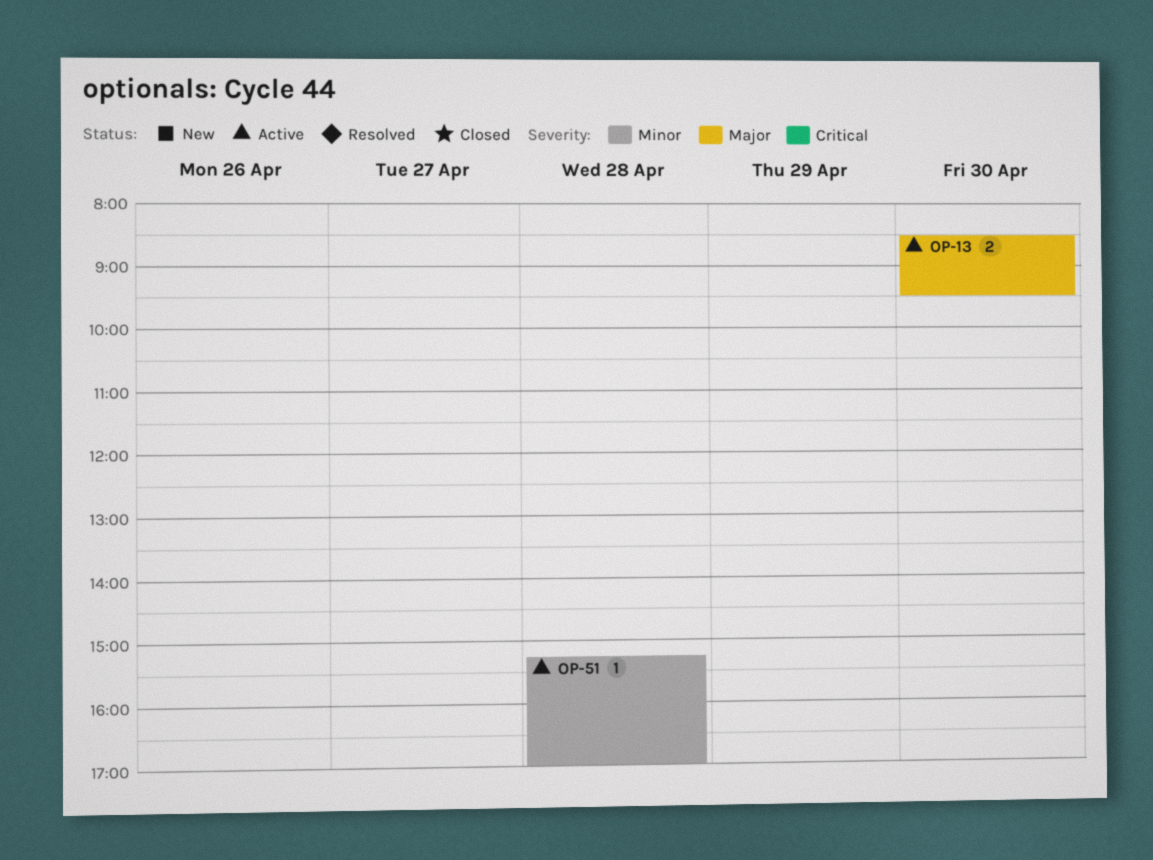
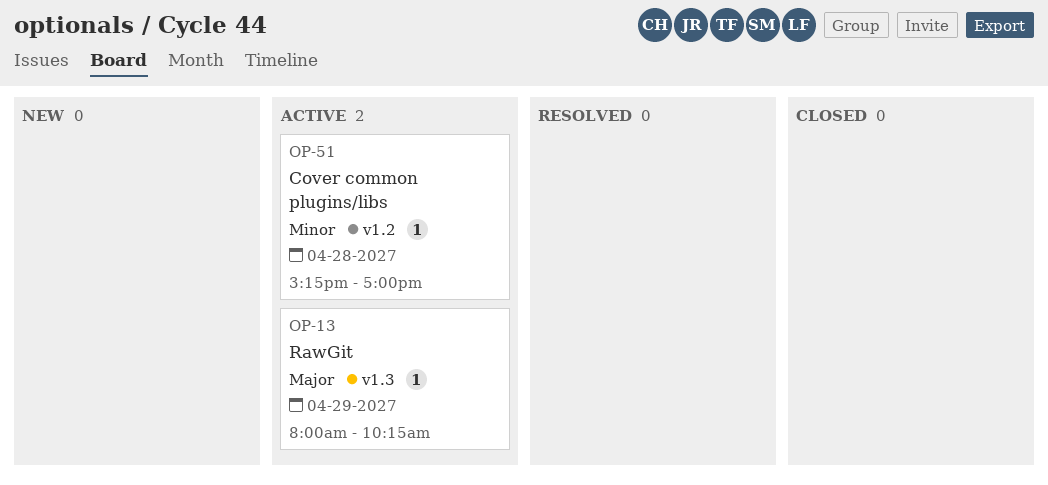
OP-13, estimate: 2 -> 1
OP-13, day: Apr 30 -> Apr 29
OP-13, begins: 08:30 -> 08:00
OP-13, ends: 09:30 -> 10:15

